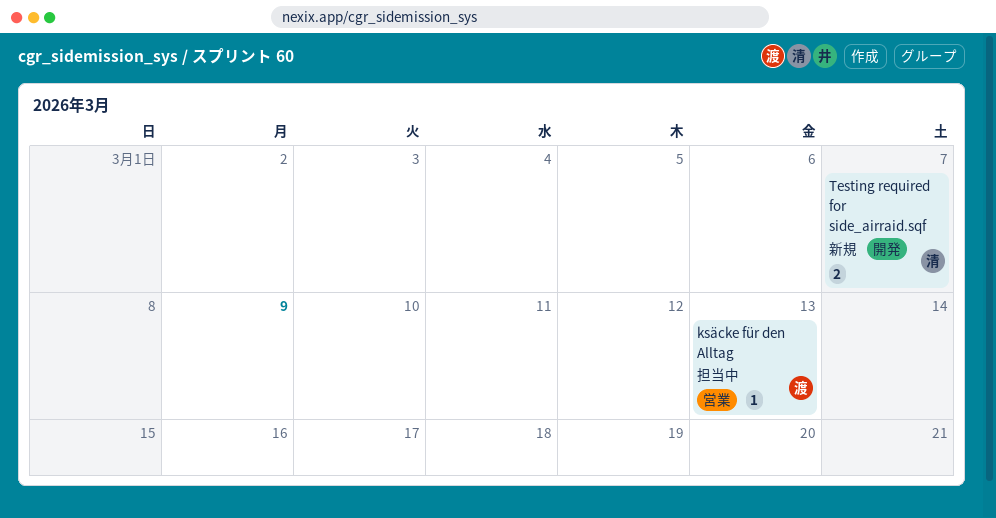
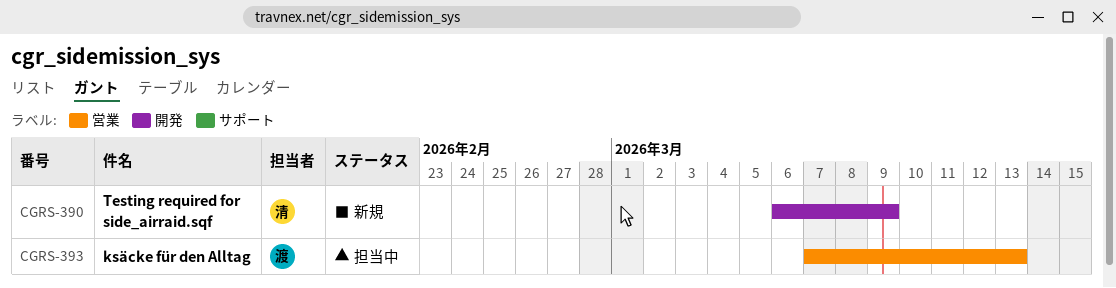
Testing required for side_airraid.sqf, due: Mar 7 -> Mar 9

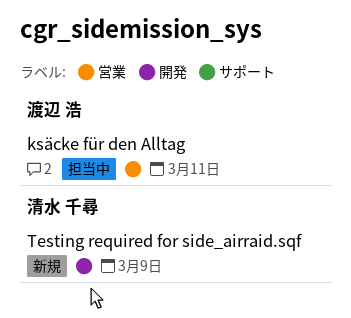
ksäcke für den Alltag, due: Mar 13 -> Mar 11

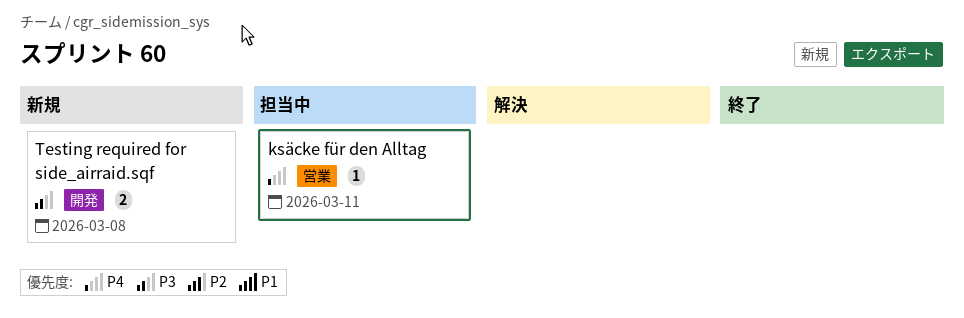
Testing required for side_airraid.sqf, due: Mar 9 -> Mar 8

